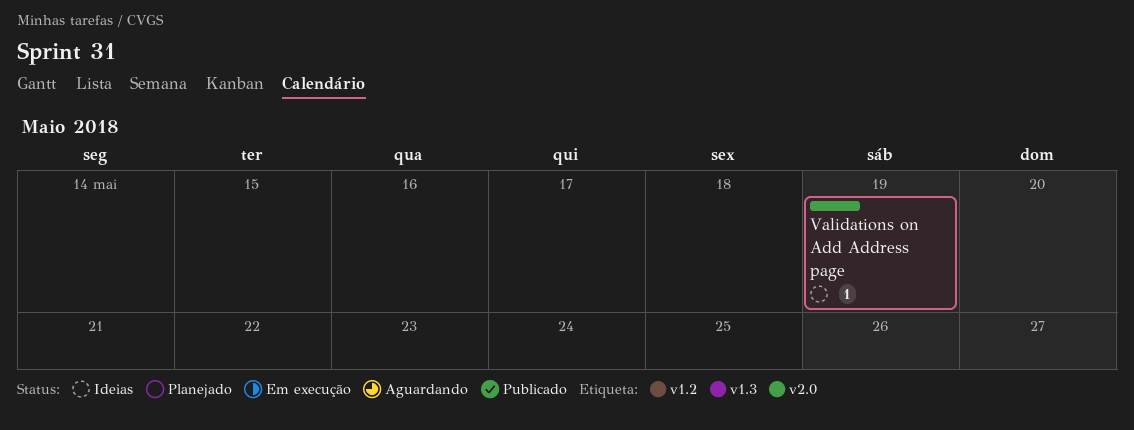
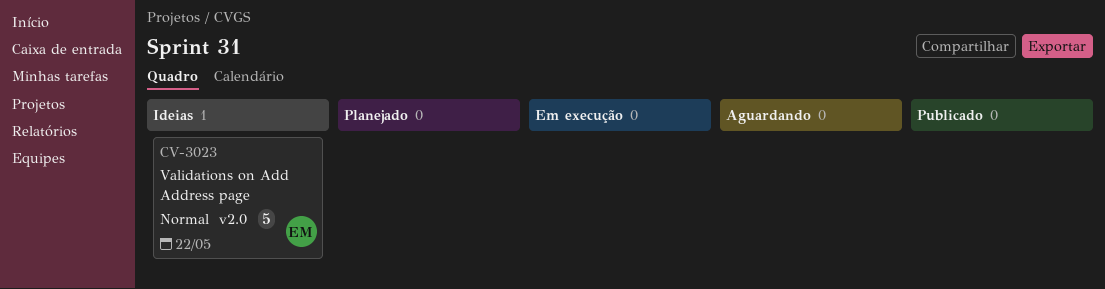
Validations on Add Address page, estimate: 1 -> 5
Validations on Add Address page, due: May 19 -> May 22

